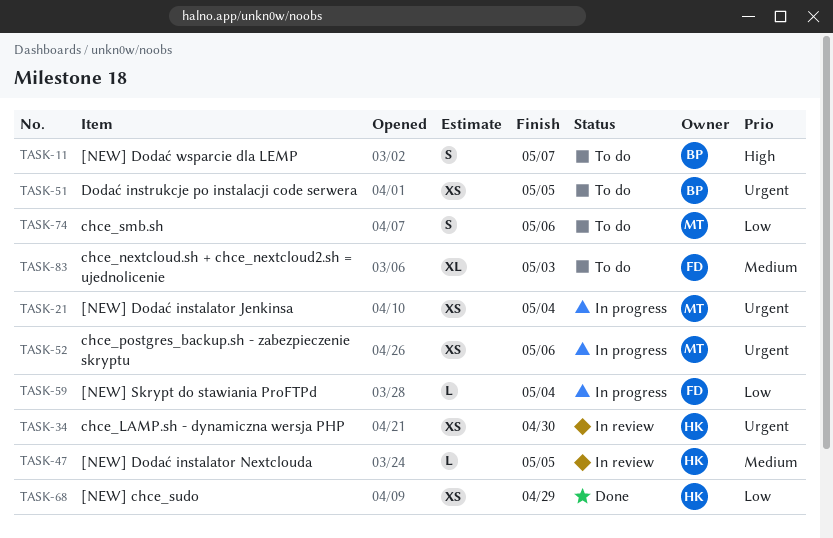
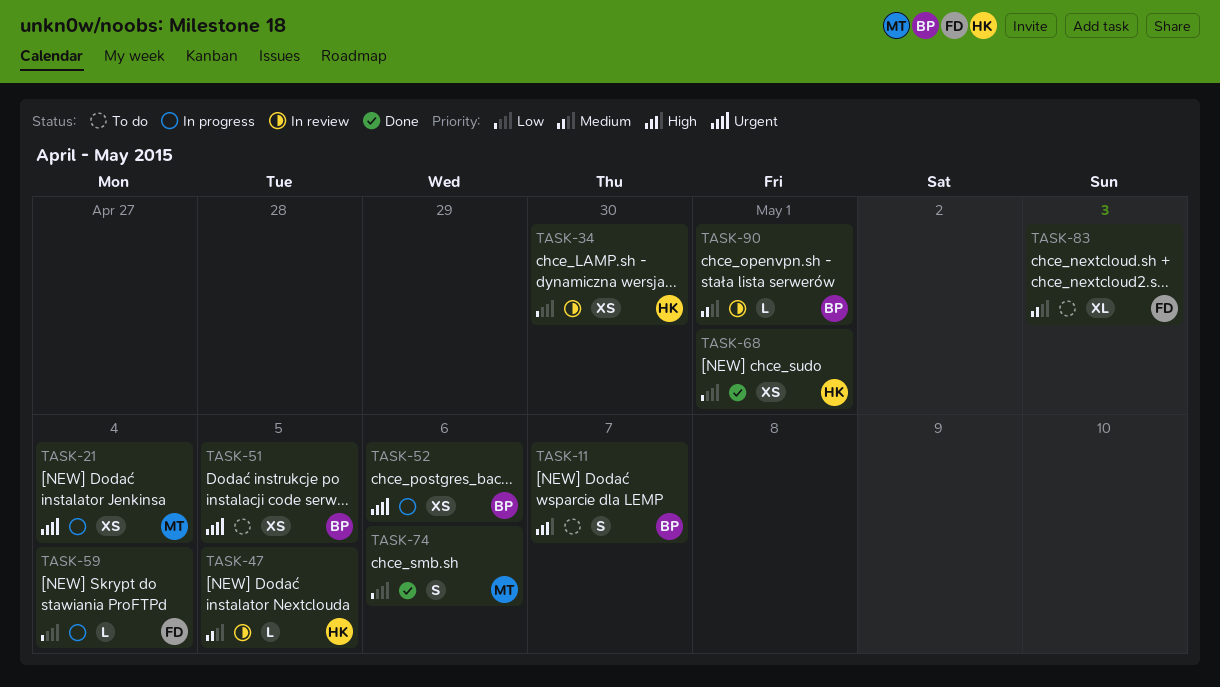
TASK-34, priority: Urgent -> Low
TASK-52, owner: MT -> BP
TASK-68, due: Apr 29 -> May 1
TASK-74, status: To do -> Done
TASK-90: none -> present

